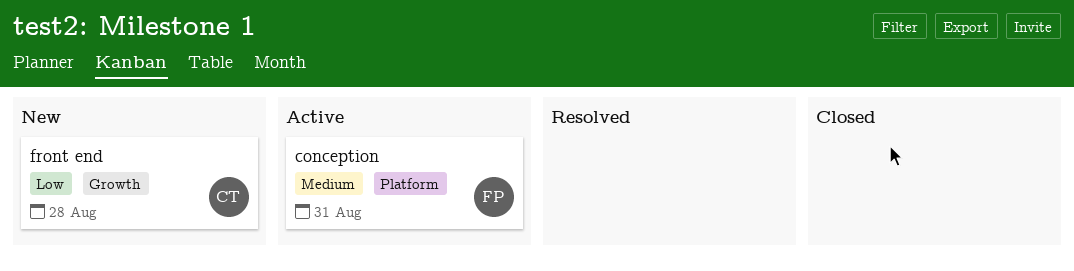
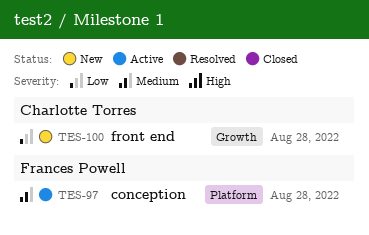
conception, due: Aug 31 -> Aug 28

